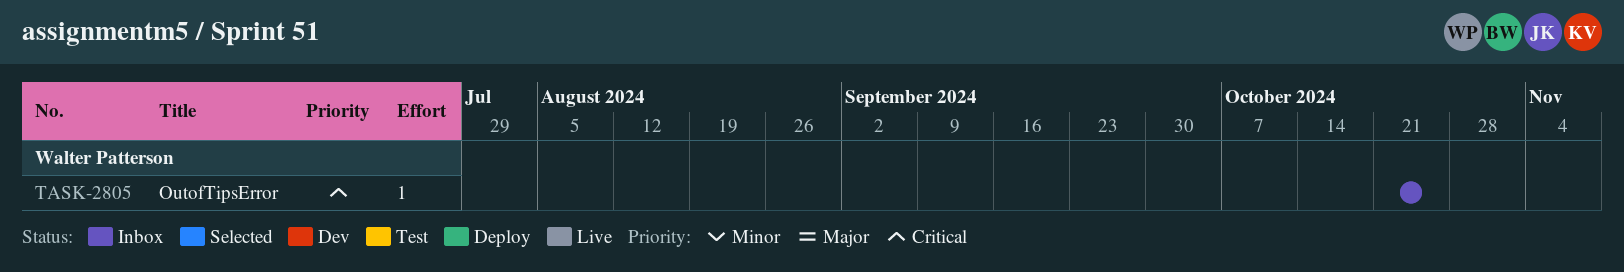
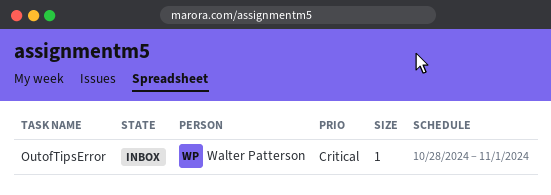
OutofTipsError, start: Oct 21 -> Oct 28
OutofTipsError, due: Oct 25 -> Nov 1

